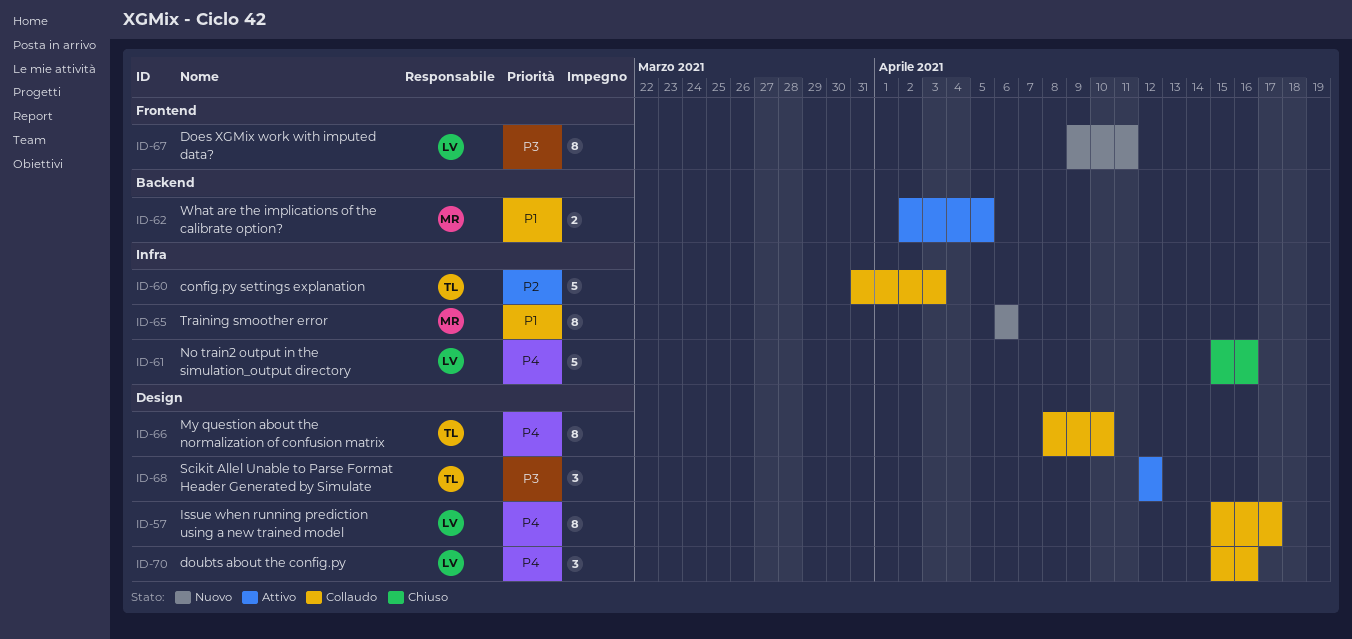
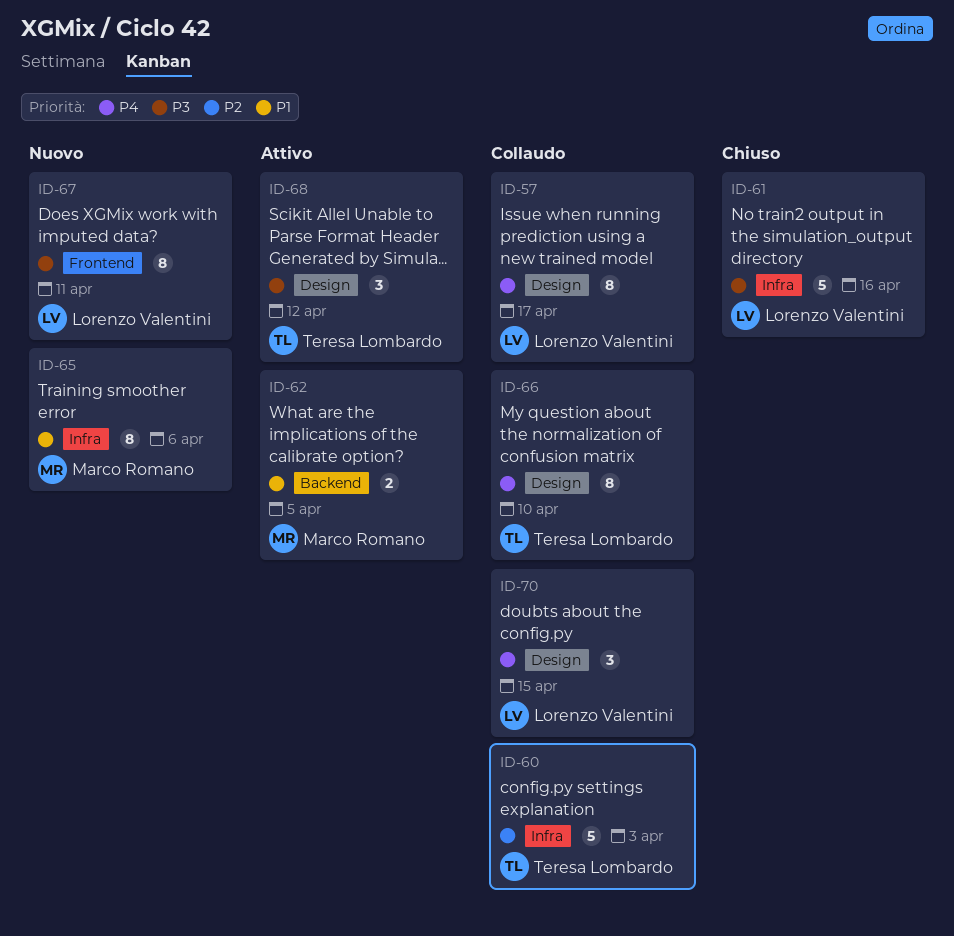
ID-61, priority: P4 -> P3
ID-70, due: Apr 16 -> Apr 15

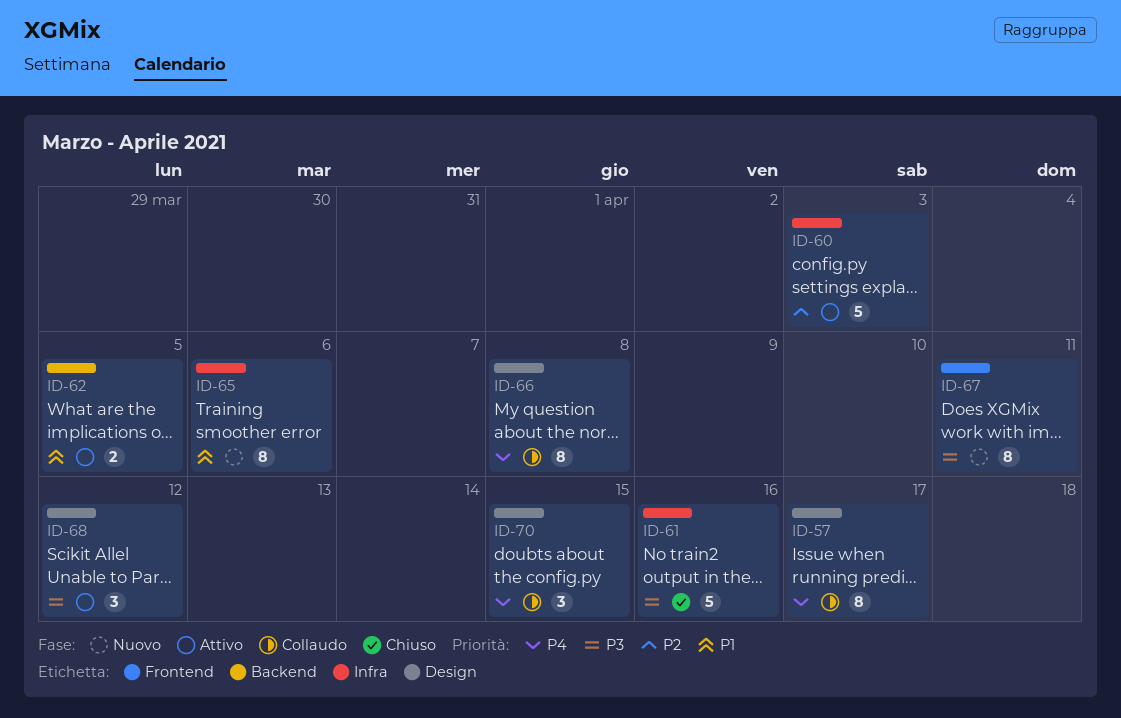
ID-60, status: Collaudo -> Attivo
ID-66, due: Apr 10 -> Apr 8

